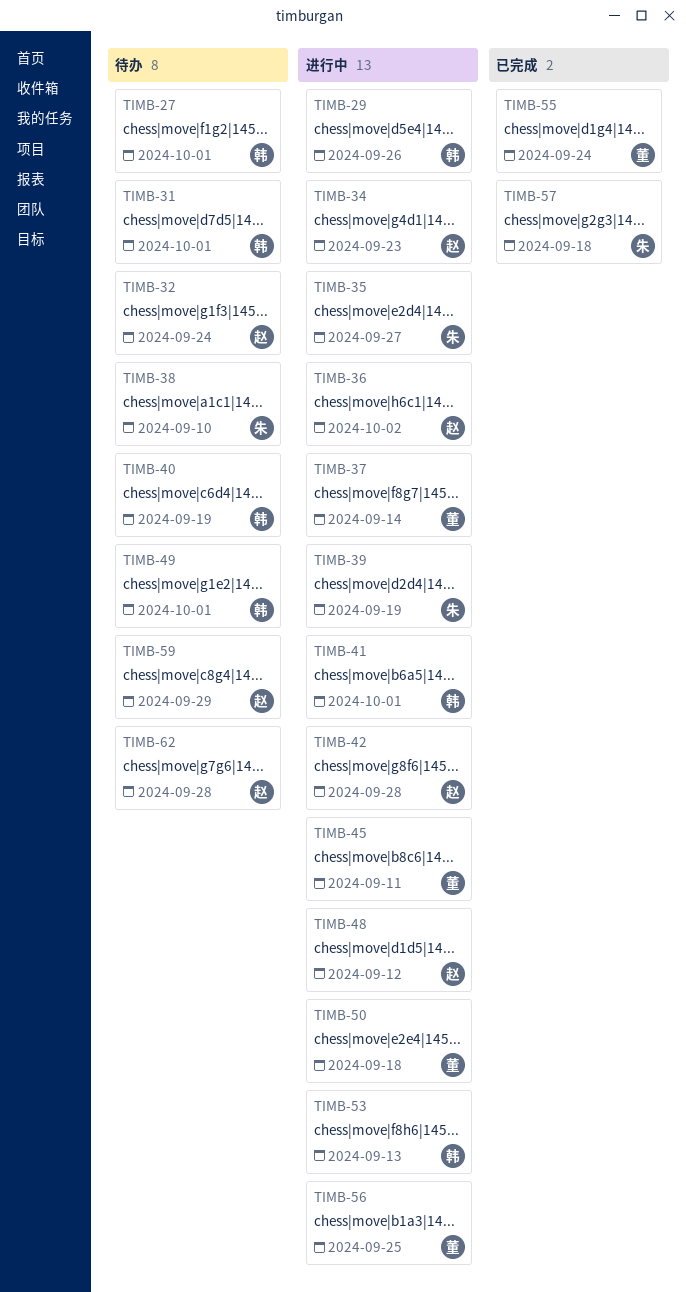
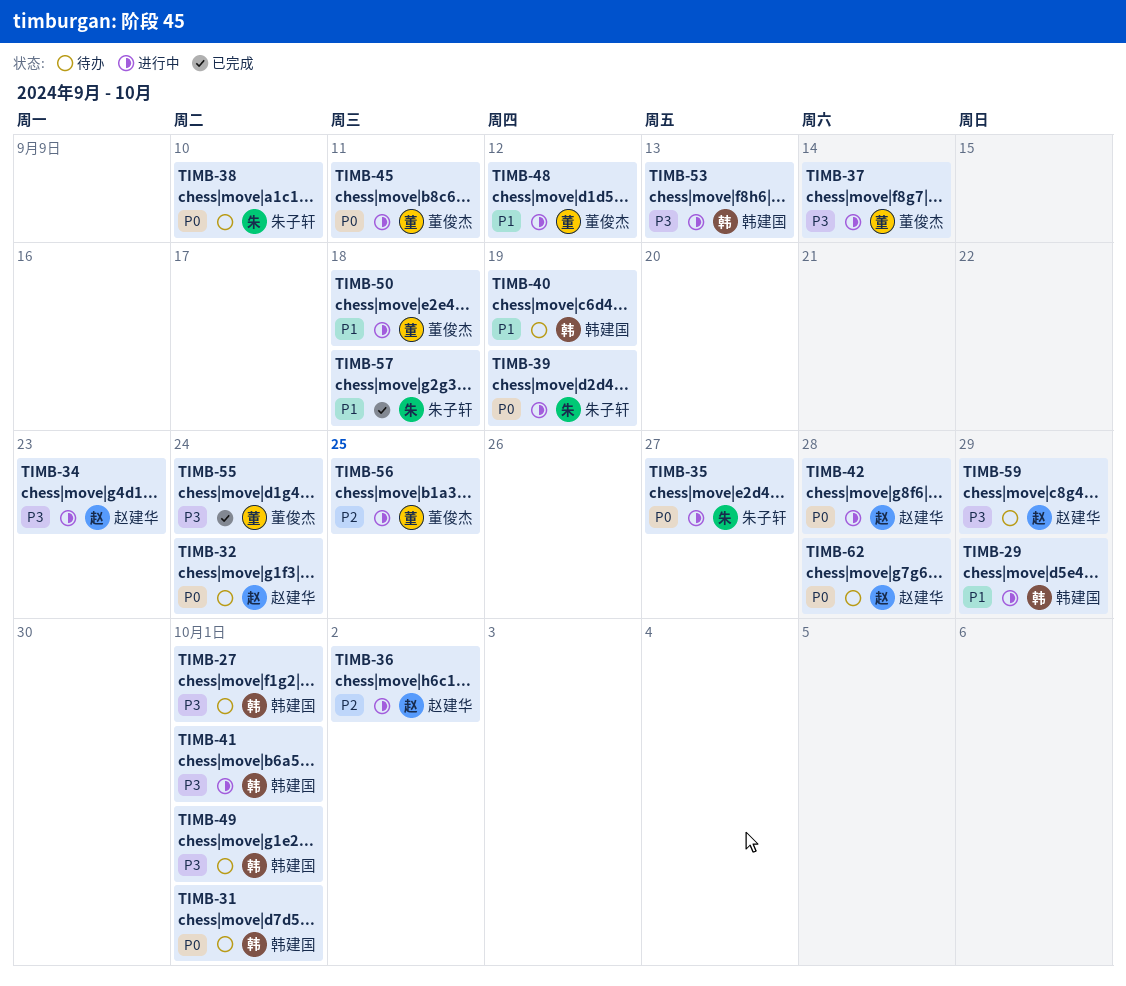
TIMB-29, due: Sep 26 -> Sep 29
TIMB-48, owner: 赵建华 -> 董俊杰

